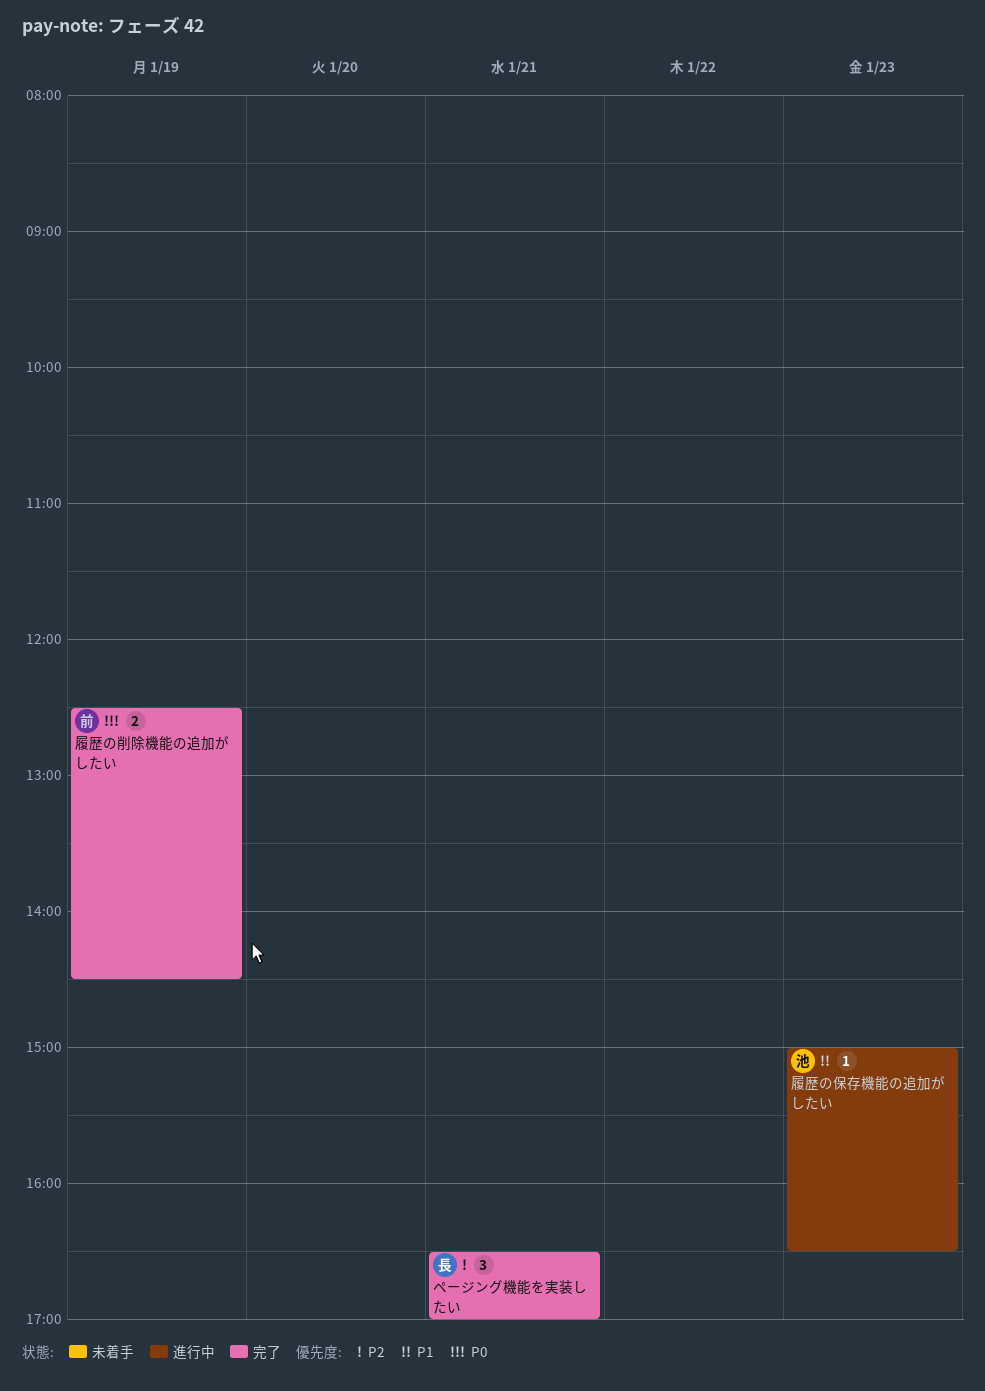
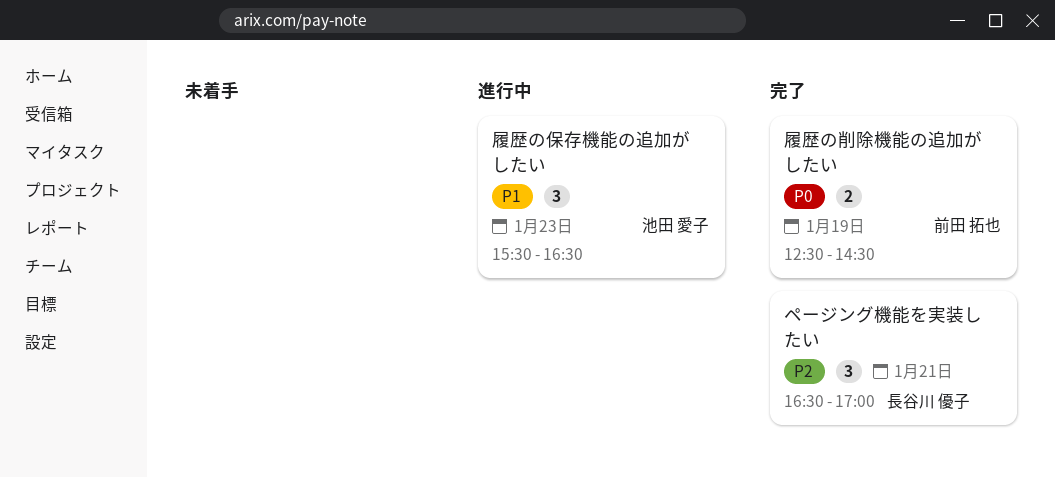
履歴の保存機能の追加がしたい, estimate: 1 -> 3
履歴の保存機能の追加がしたい, begins: 15:00 -> 15:30

